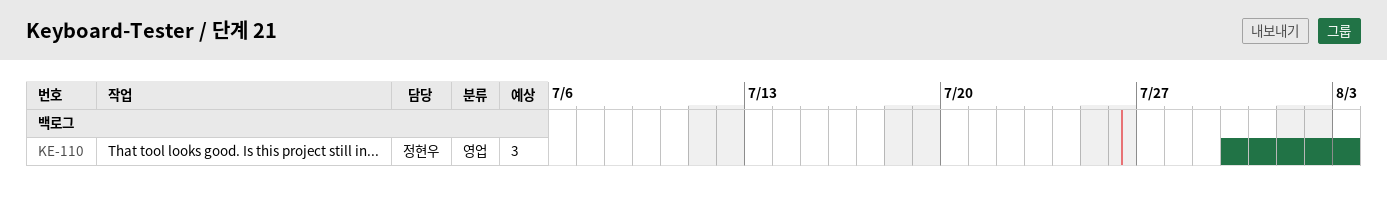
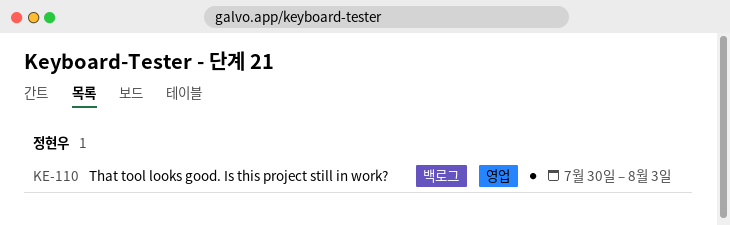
KE-110, estimate: 3 -> 1

